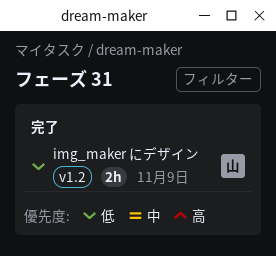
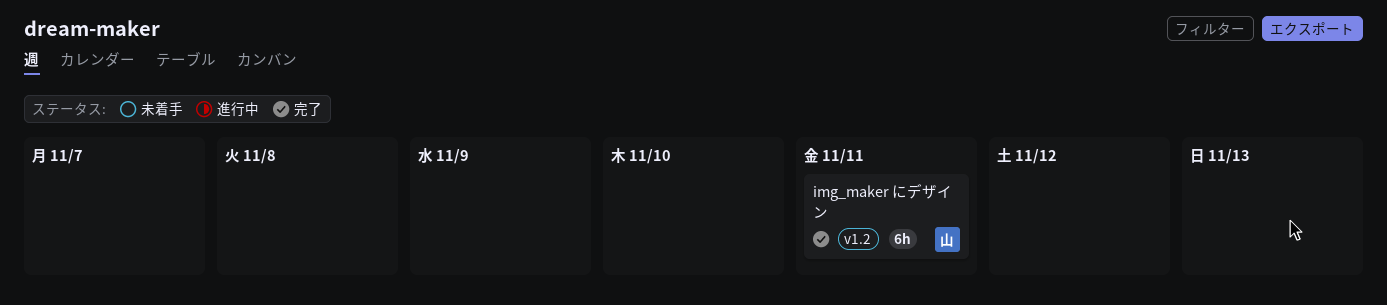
img_maker にデザイン, estimate: 2h -> 6h
img_maker にデザイン, due: Nov 9 -> Nov 11

